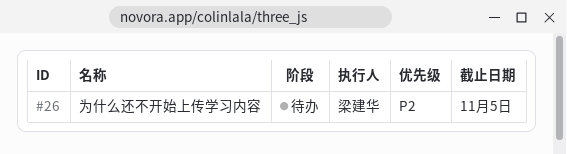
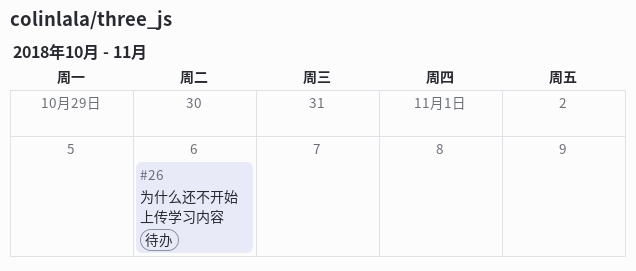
#26, due: Nov 5 -> Nov 6

